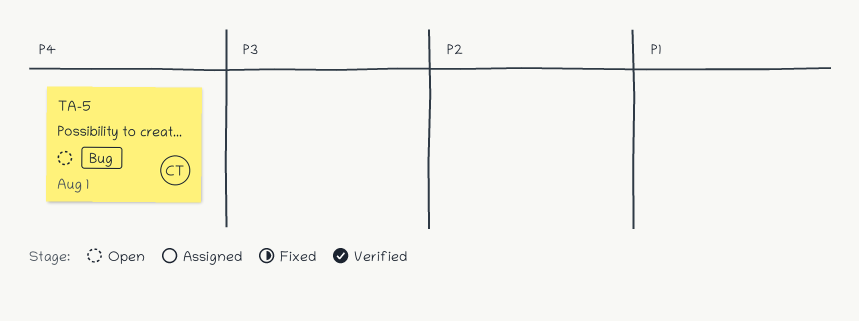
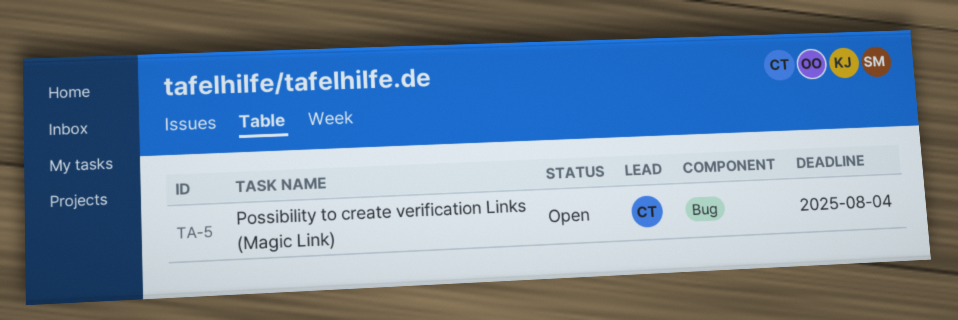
TA-5, due: Aug 1 -> Aug 4

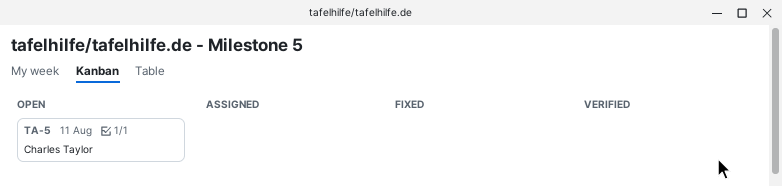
TA-5, due: Aug 4 -> Aug 11

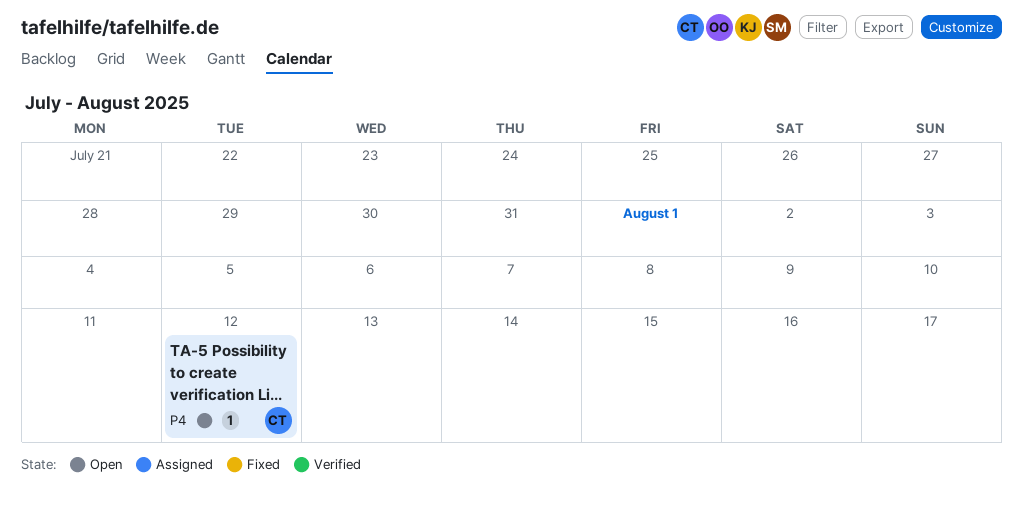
TA-5, due: Aug 11 -> Aug 12

